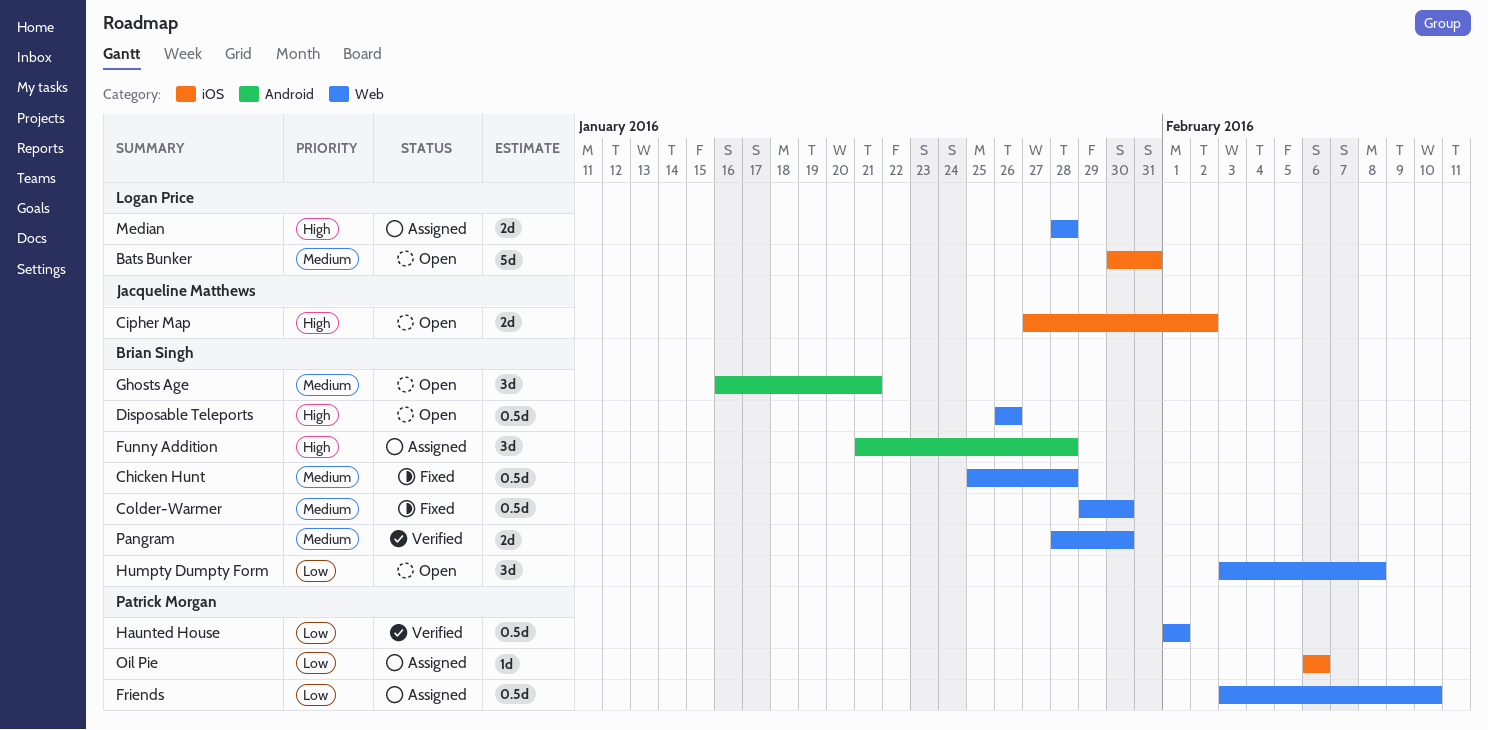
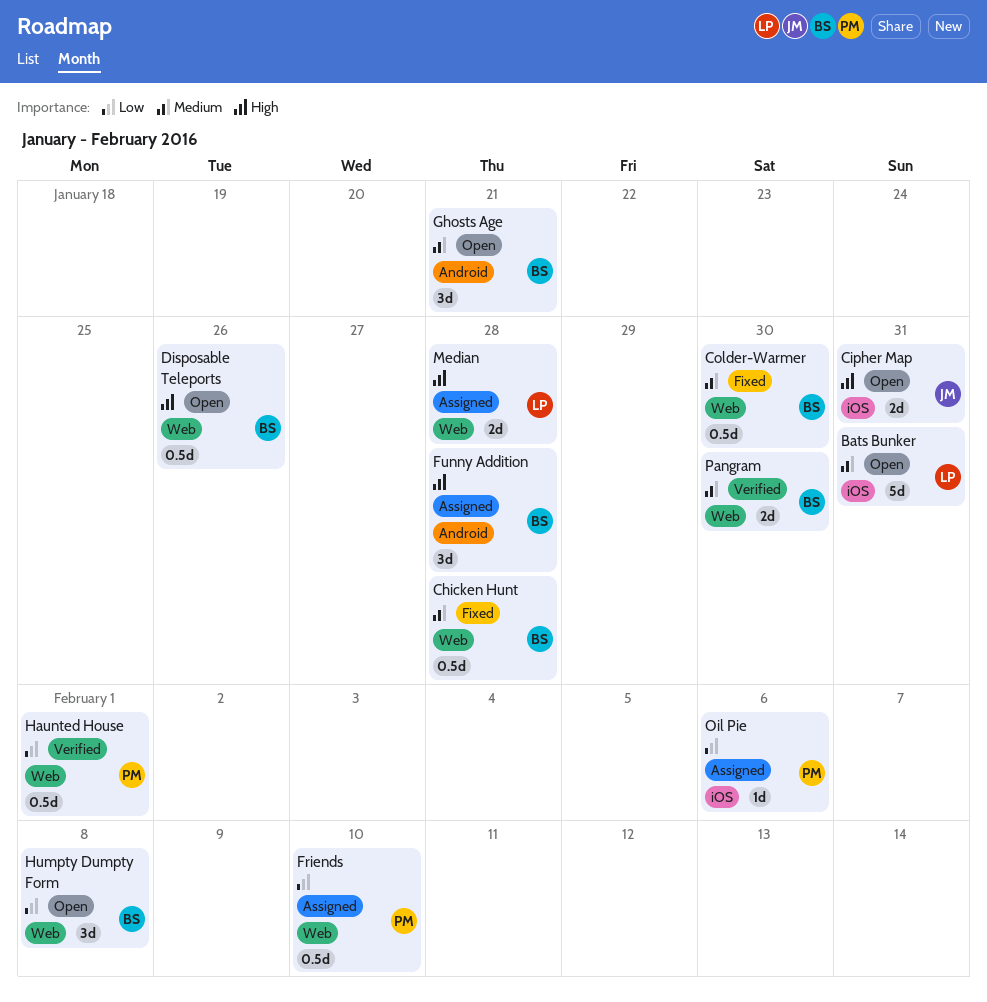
Cipher Map, due: Feb 2 -> Jan 31

